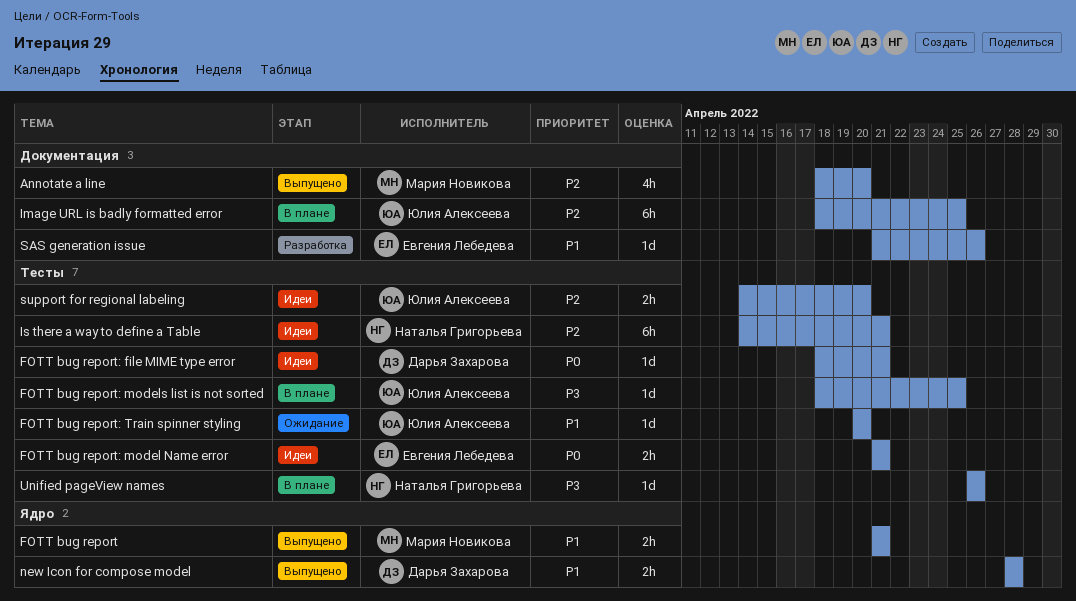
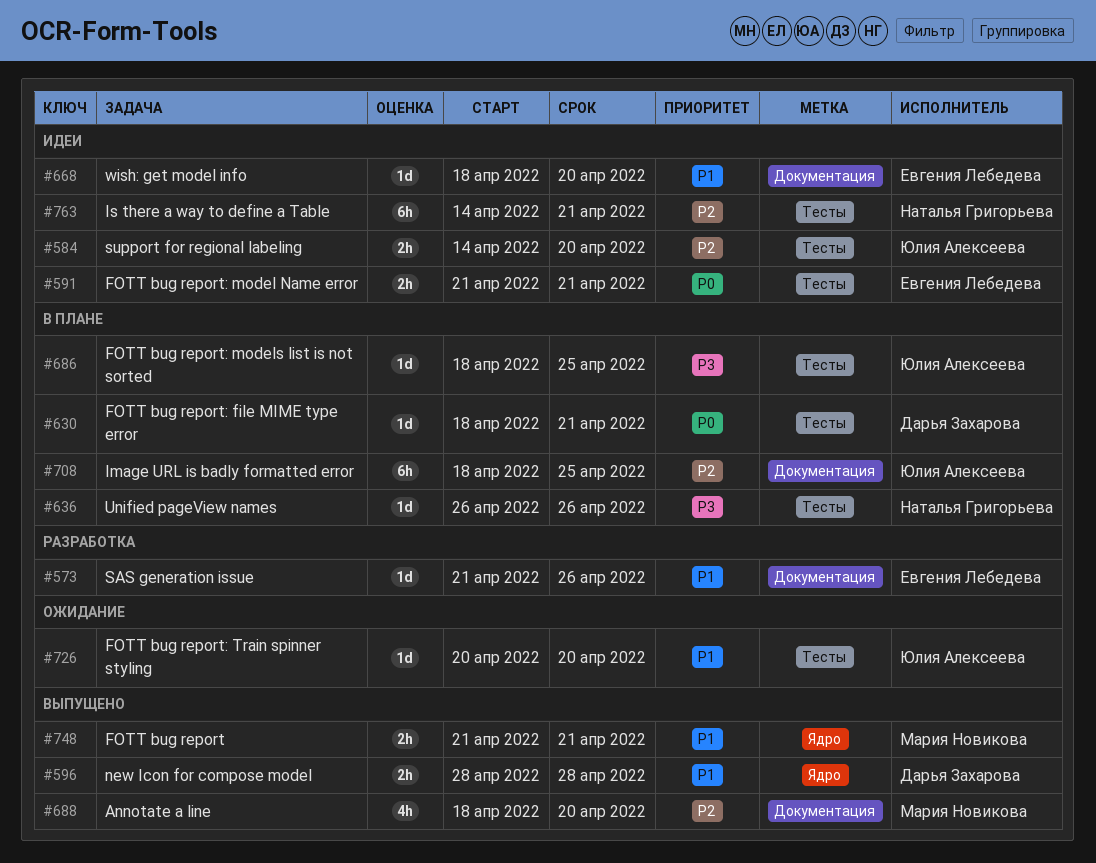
FOTT bug report: file MIME type error, status: Идеи -> В плане
wish: get model info: none -> present

